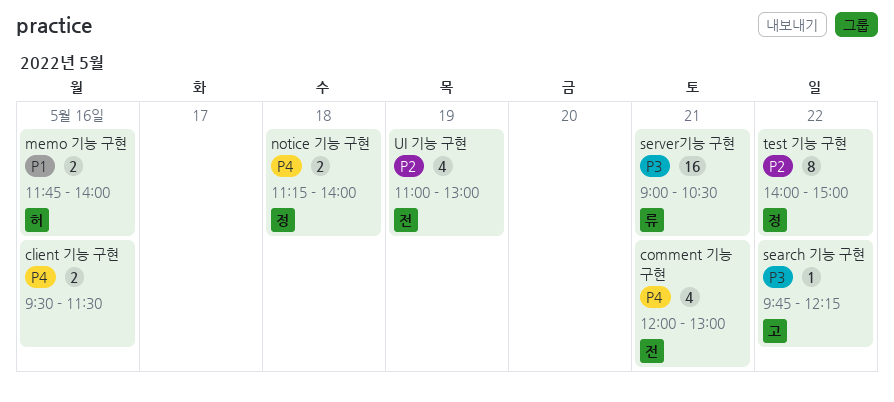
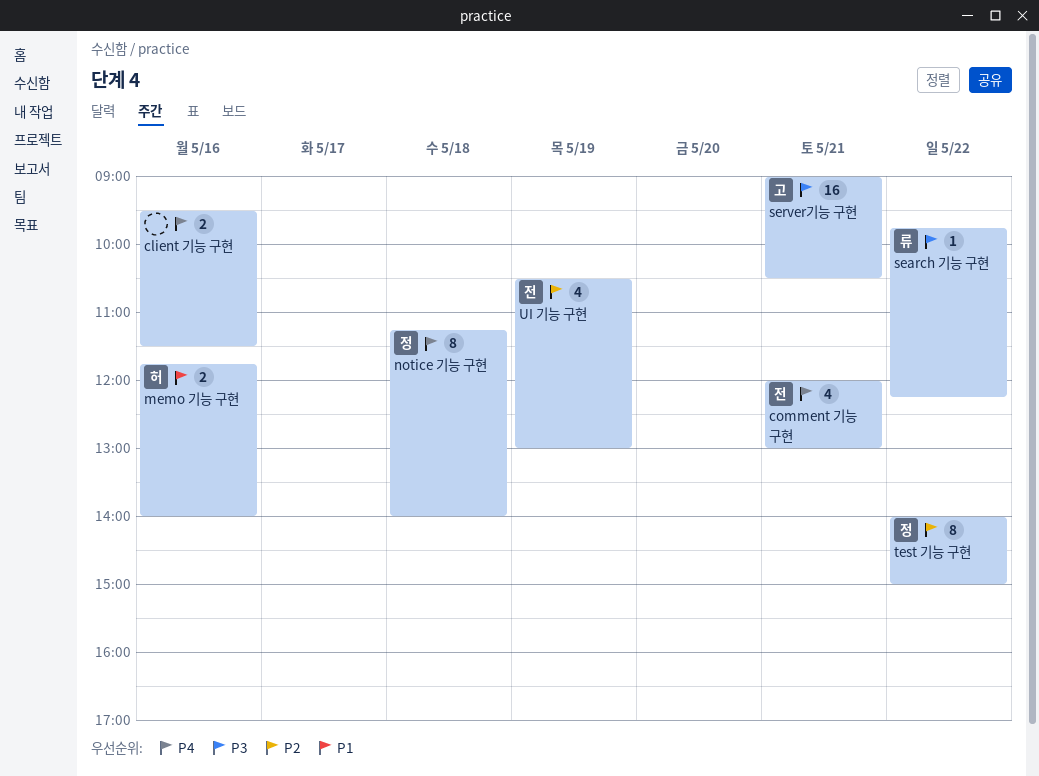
notice 기능 구현, estimate: 2 -> 8
search 기능 구현, owner: 고 -> 류
server기능 구현, owner: 류 -> 고
UI 기능 구현, begins: 11:00 -> 10:30

